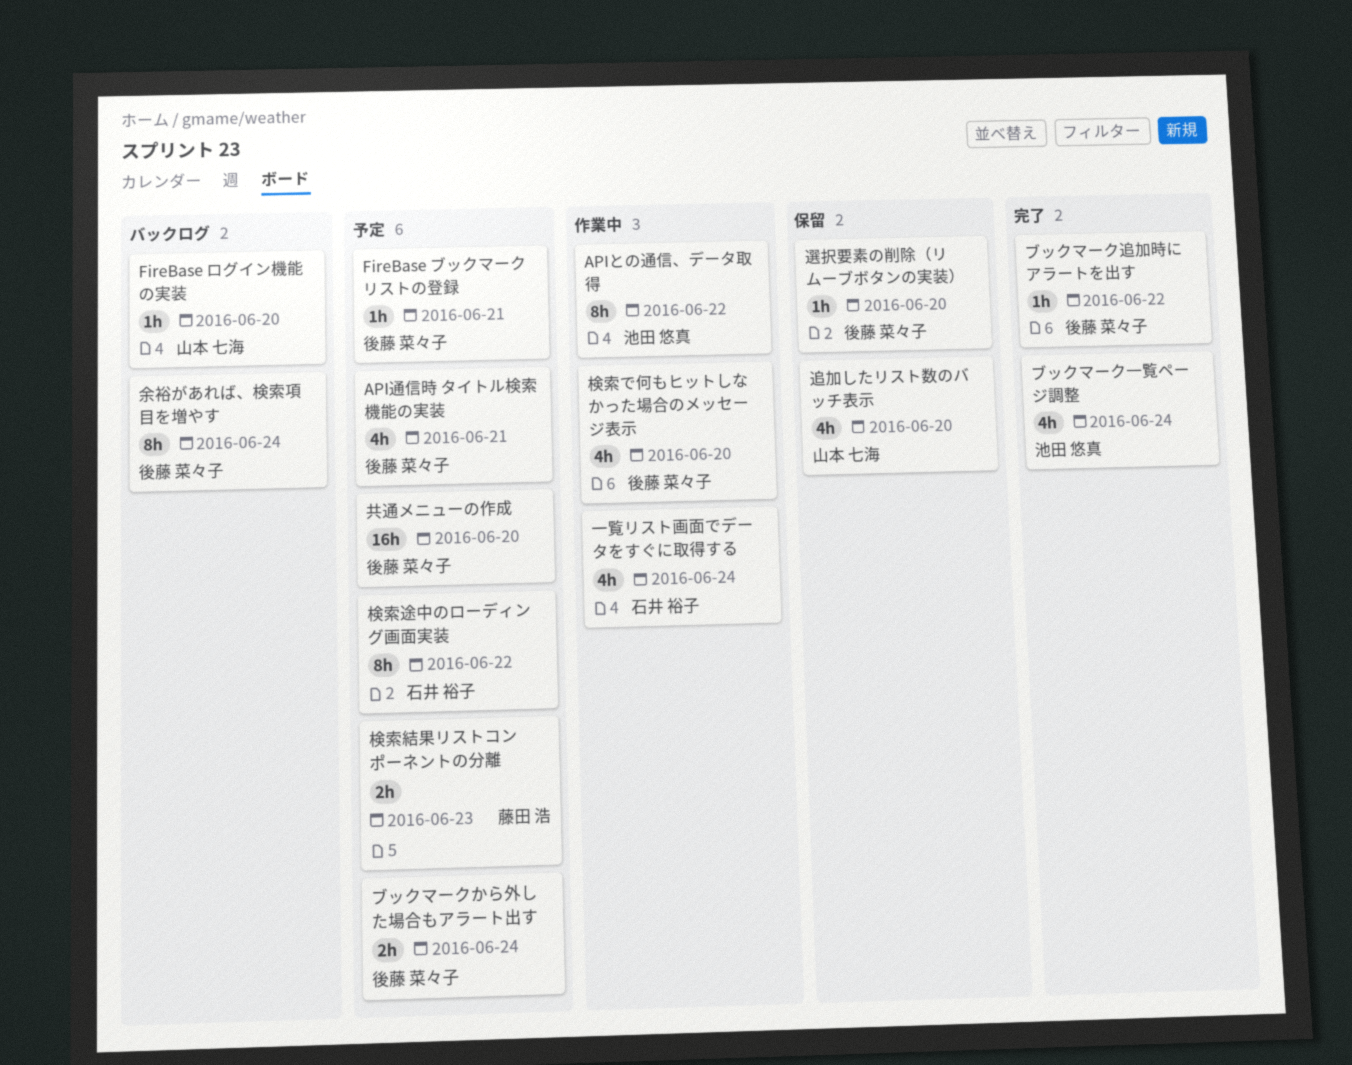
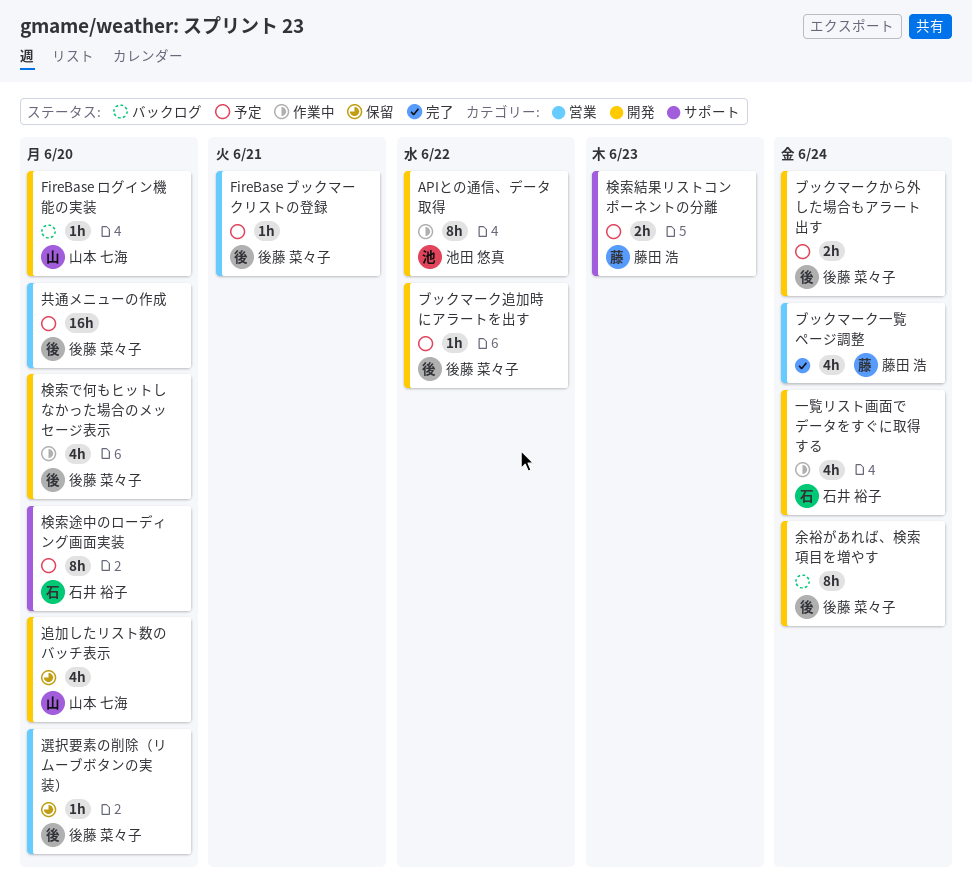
API通信時 タイトル検索機能の実装: present -> none
ブックマーク一覧ページ調整, owner: 池田 悠真 -> 藤田 浩
ブックマーク追加時にアラートを出す, status: 完了 -> 予定
検索途中のローディング画面実装, due: Jun 22 -> Jun 20

